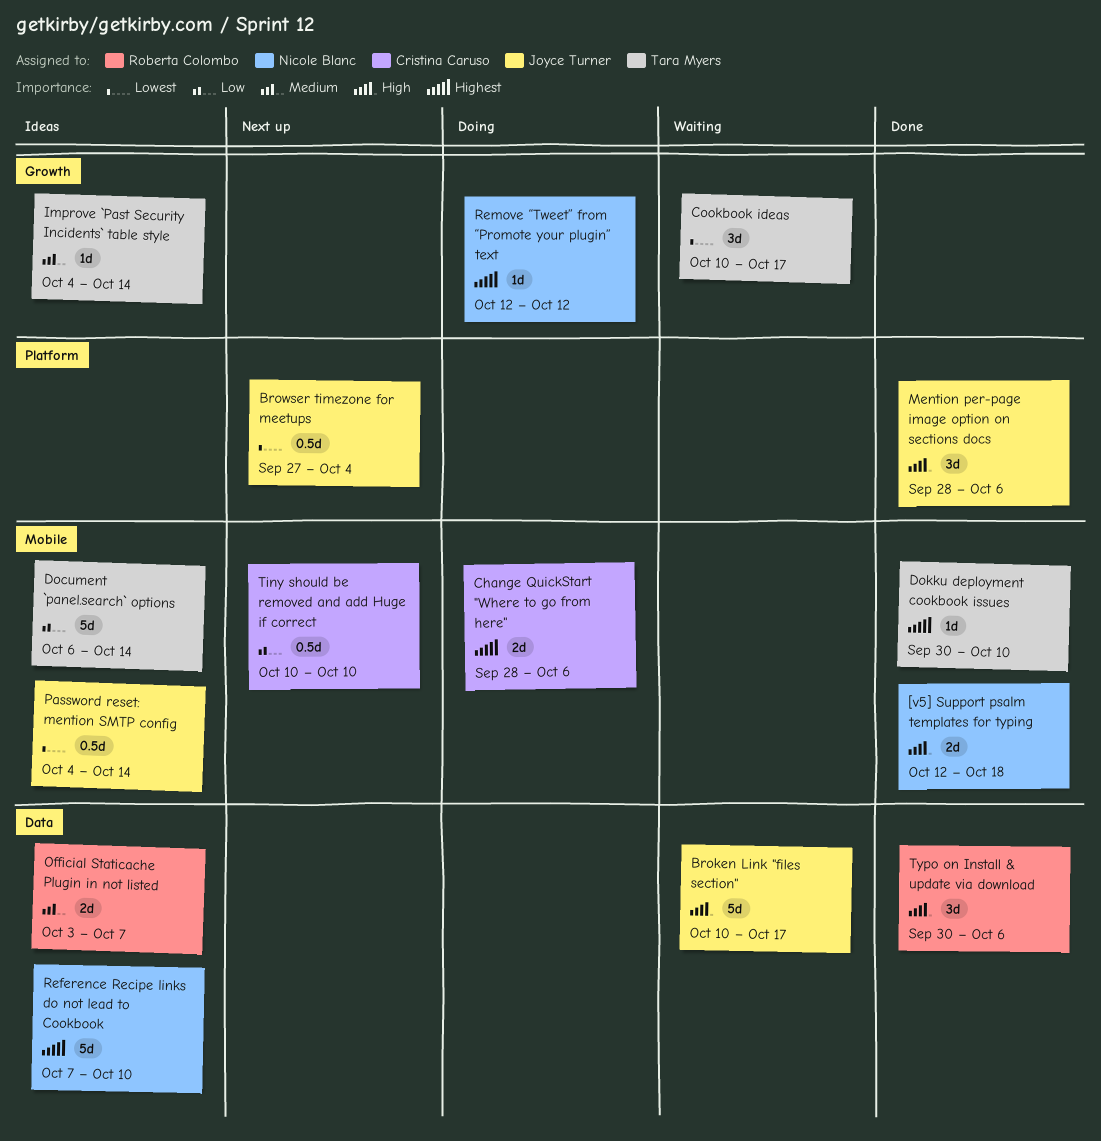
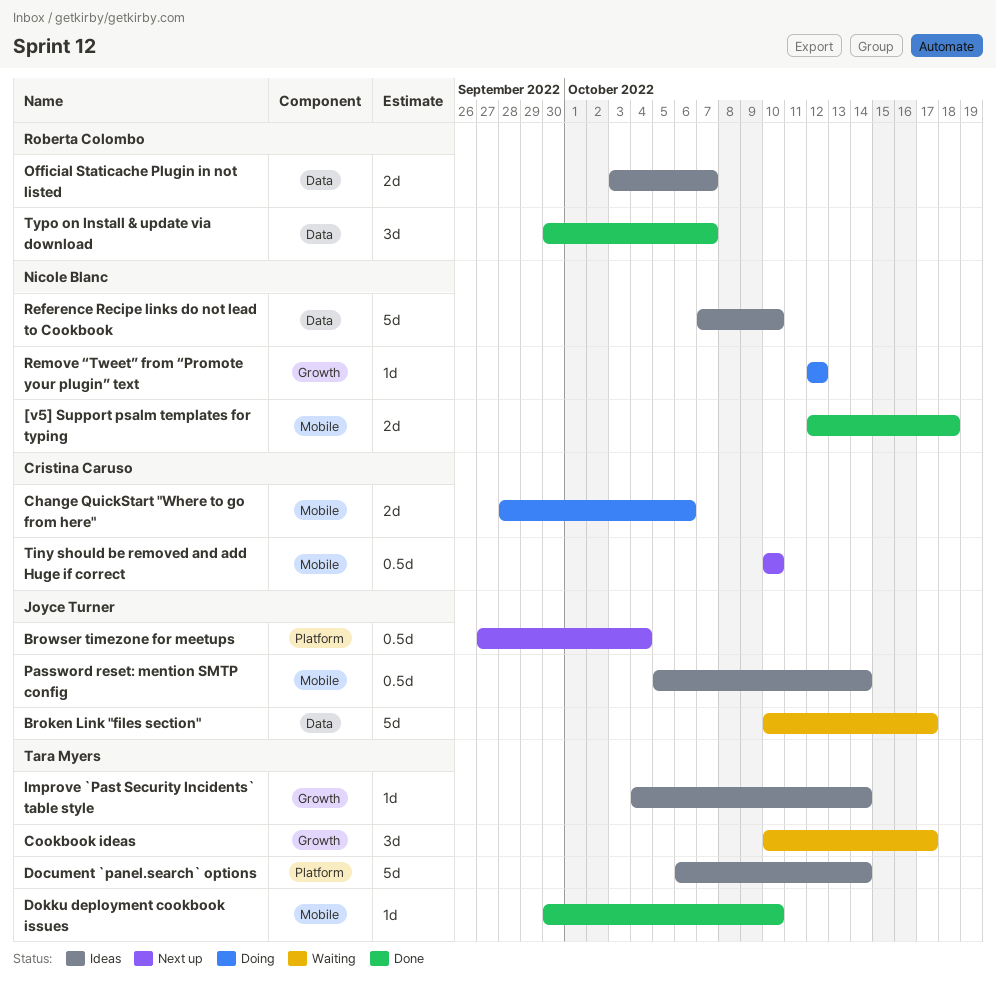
Document `panel.search` options, label: Mobile -> Platform
Mention per-page image option on sections docs: present -> none
Password reset: mention SMTP config, start: Oct 4 -> Oct 5
Typo on Install & update via download, due: Oct 6 -> Oct 7

